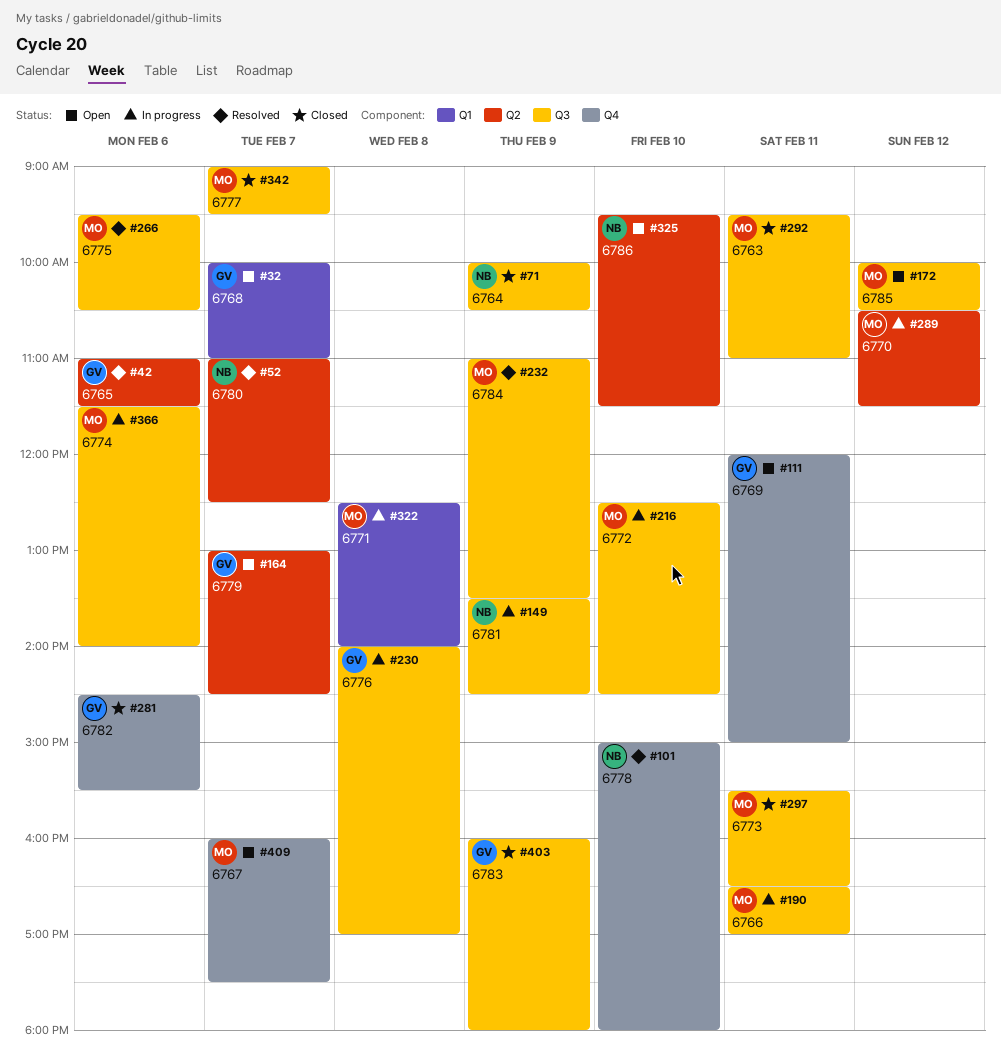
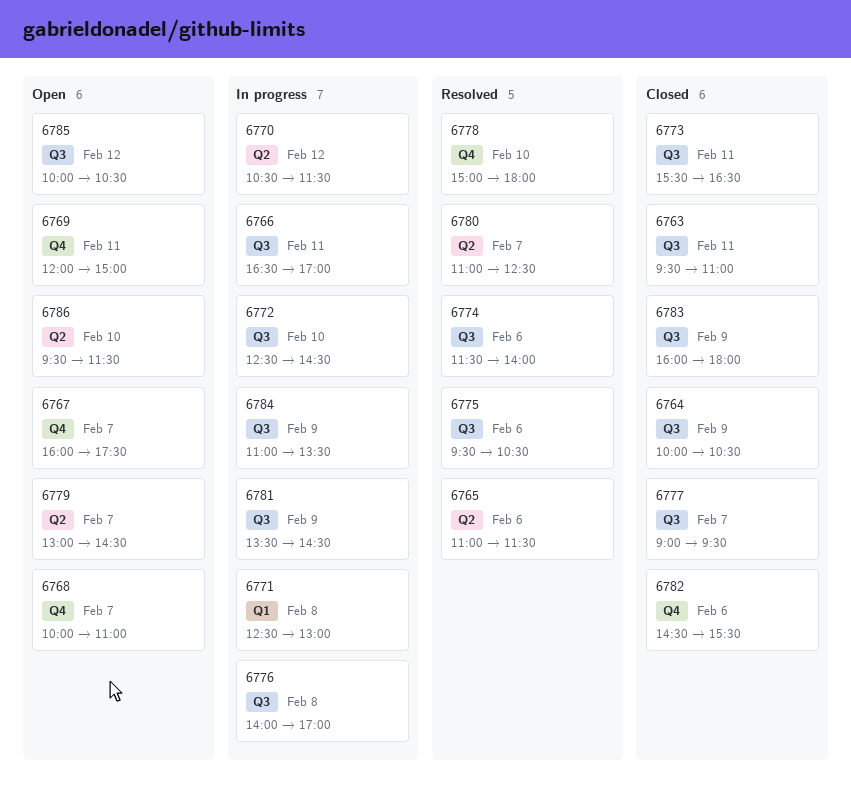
6768, label: Q1 -> Q4
6771, ends: 14:00 -> 13:00
6774, status: In progress -> Resolved
6784, status: Resolved -> In progress

